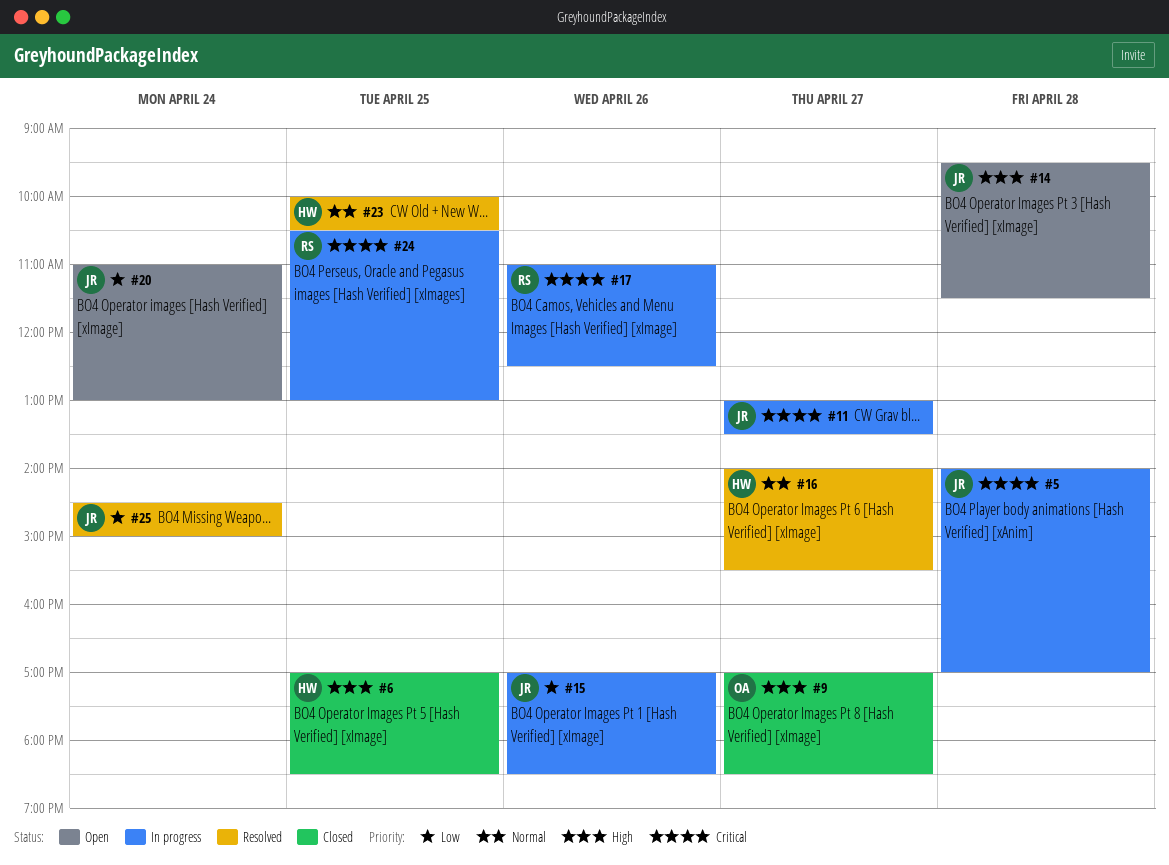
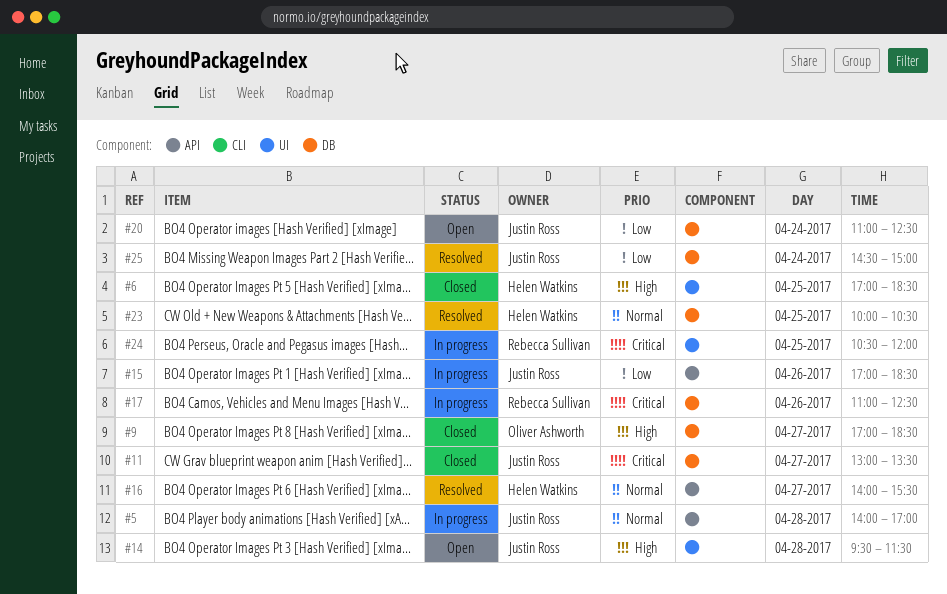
#5, priority: Critical -> Normal
#11, status: In progress -> Closed
#20, ends: 13:00 -> 12:30
#24, ends: 13:00 -> 12:00

